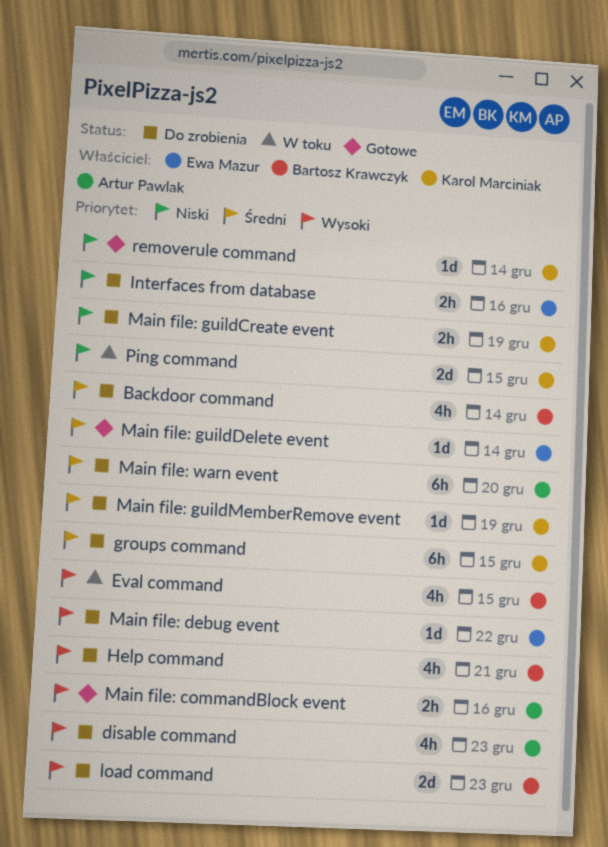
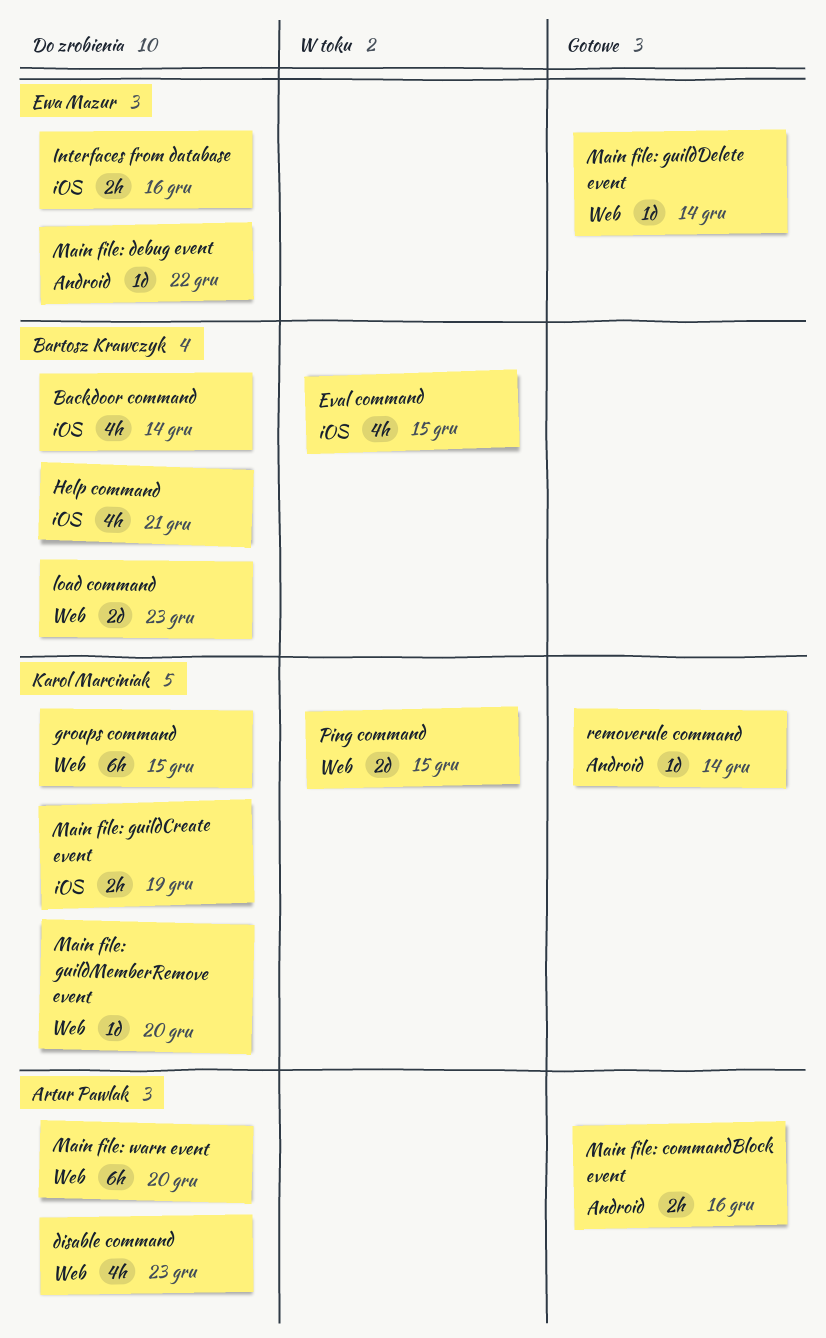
Main file: guildMemberRemove event, due: Dec 19 -> Dec 20

